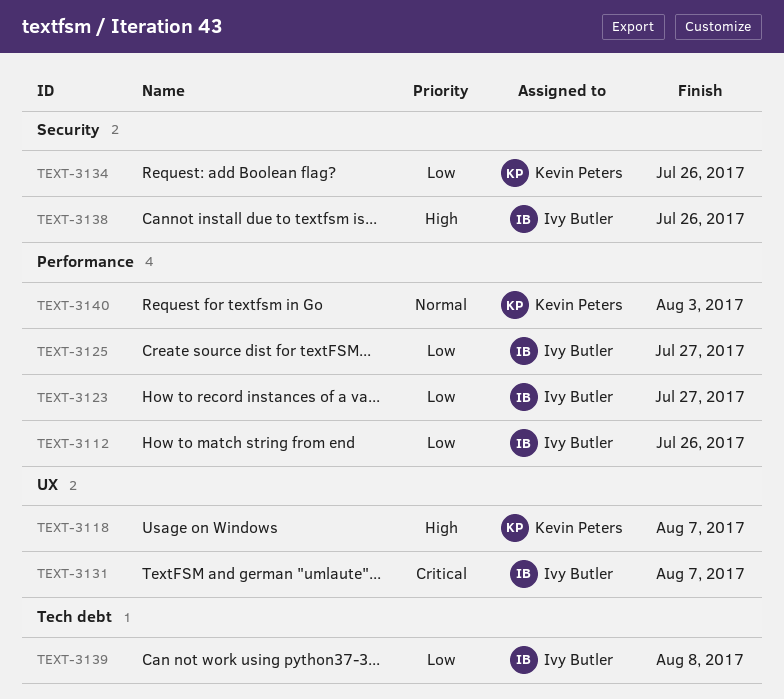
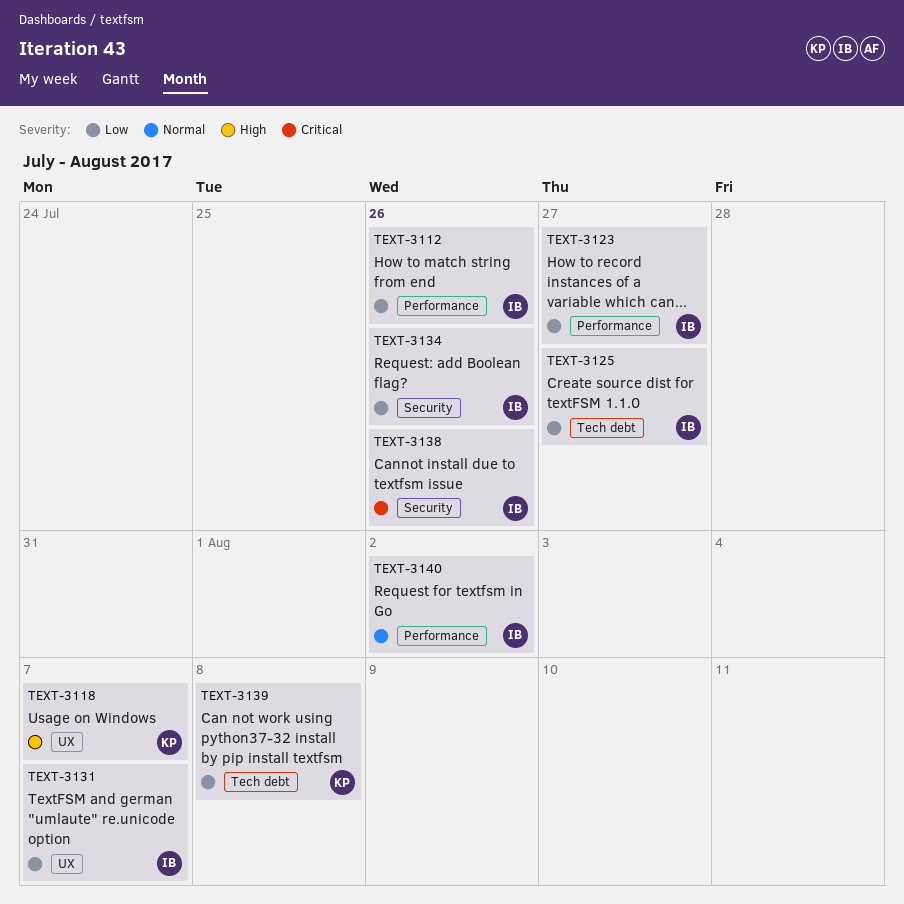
TEXT-3125, label: Performance -> Tech debt
TEXT-3131, priority: Critical -> Low
TEXT-3134, owner: Kevin Peters -> Ivy Butler
TEXT-3138, priority: High -> Critical
TEXT-3139, owner: Ivy Butler -> Kevin Peters
TEXT-3140, owner: Kevin Peters -> Ivy Butler
TEXT-3140, due: Aug 3 -> Aug 2

